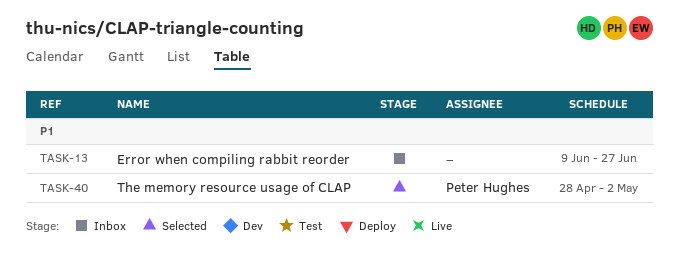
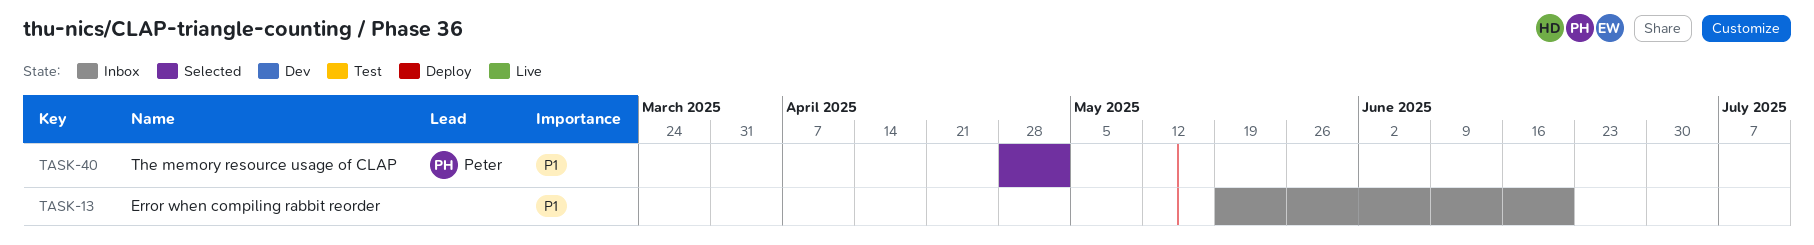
TASK-13, start: Jun 9 -> May 19
TASK-13, due: Jun 27 -> Jun 20

